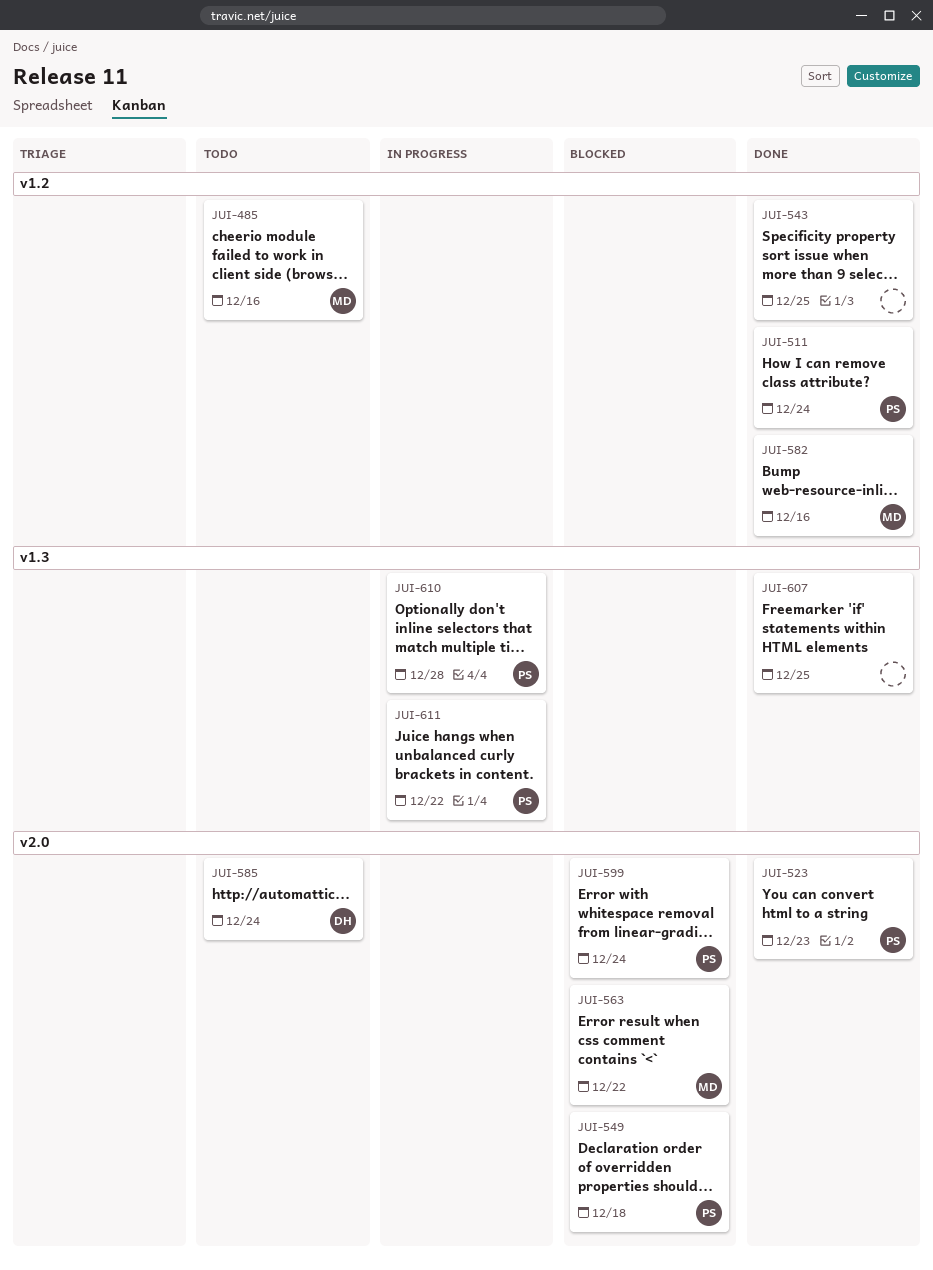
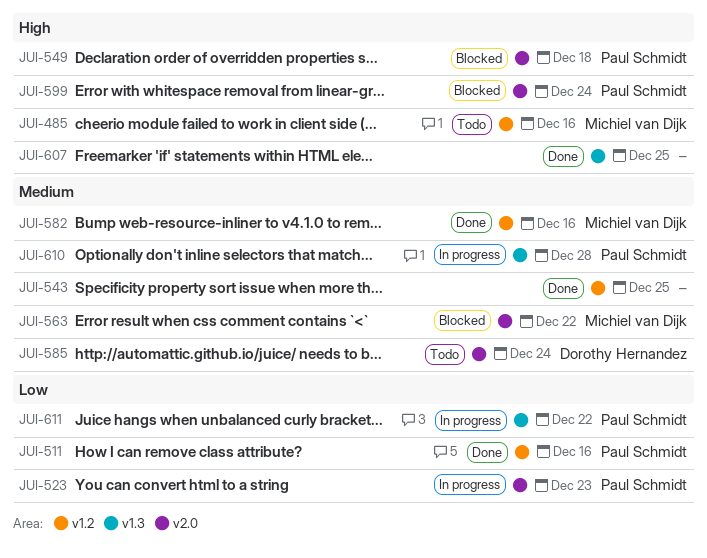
JUI-511, due: Dec 24 -> Dec 16
JUI-523, status: Done -> In progress

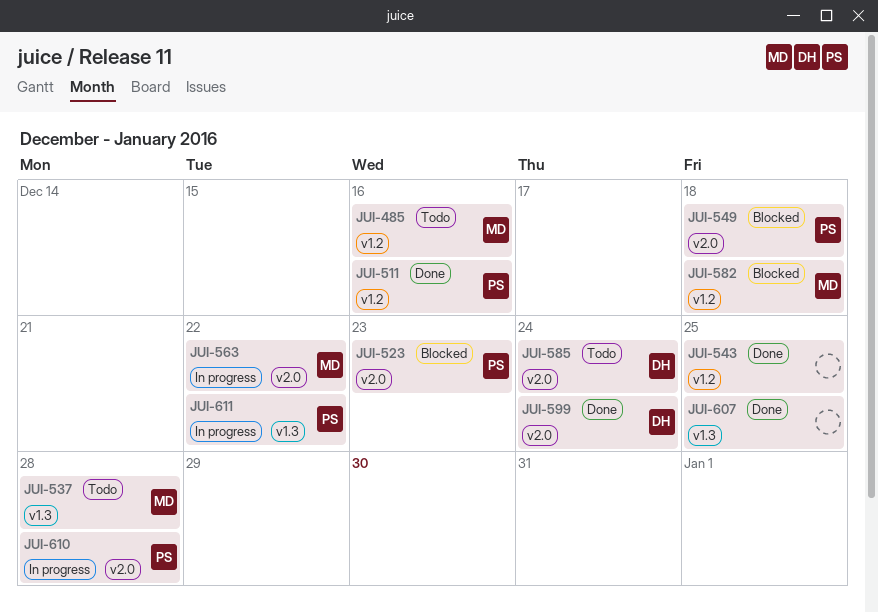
JUI-523, status: In progress -> Blocked
JUI-537: none -> present
JUI-563, status: Blocked -> In progress
JUI-582, status: Done -> Blocked
JUI-582, due: Dec 16 -> Dec 18
JUI-599, status: Blocked -> Done
JUI-599, owner: Paul Schmidt -> Dorothy Hernandez
JUI-610, label: v1.3 -> v2.0

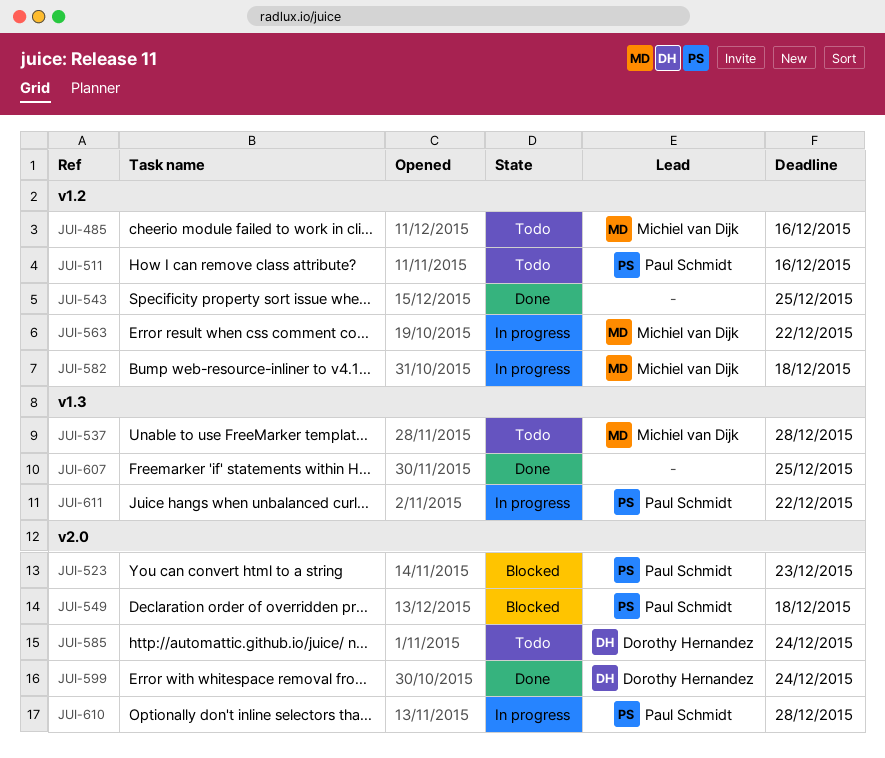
JUI-511, status: Done -> Todo
JUI-563, label: v2.0 -> v1.2
JUI-582, status: Blocked -> In progress

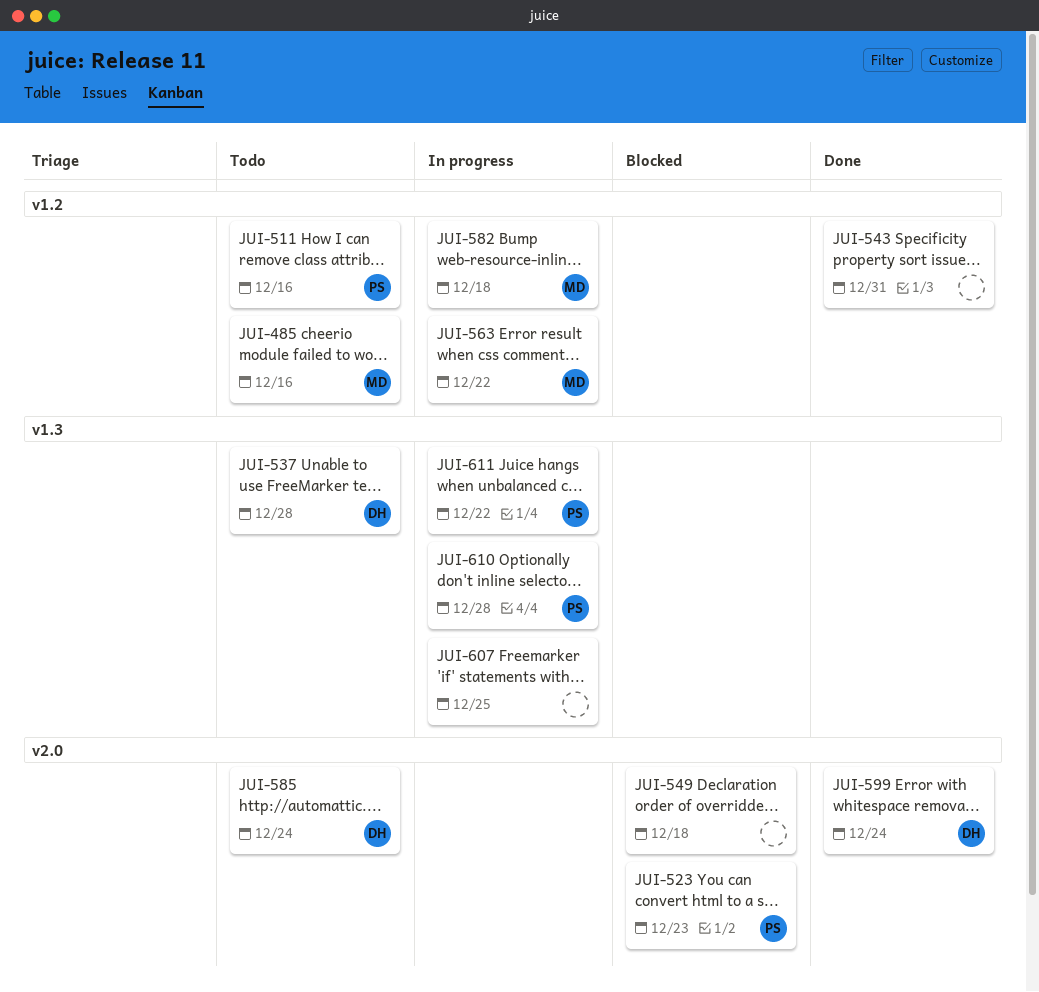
JUI-537, owner: Michiel van Dijk -> Dorothy Hernandez
JUI-543, due: Dec 25 -> Dec 31
JUI-549, owner: Paul Schmidt -> none
JUI-607, status: Done -> In progress
JUI-610, label: v2.0 -> v1.3

